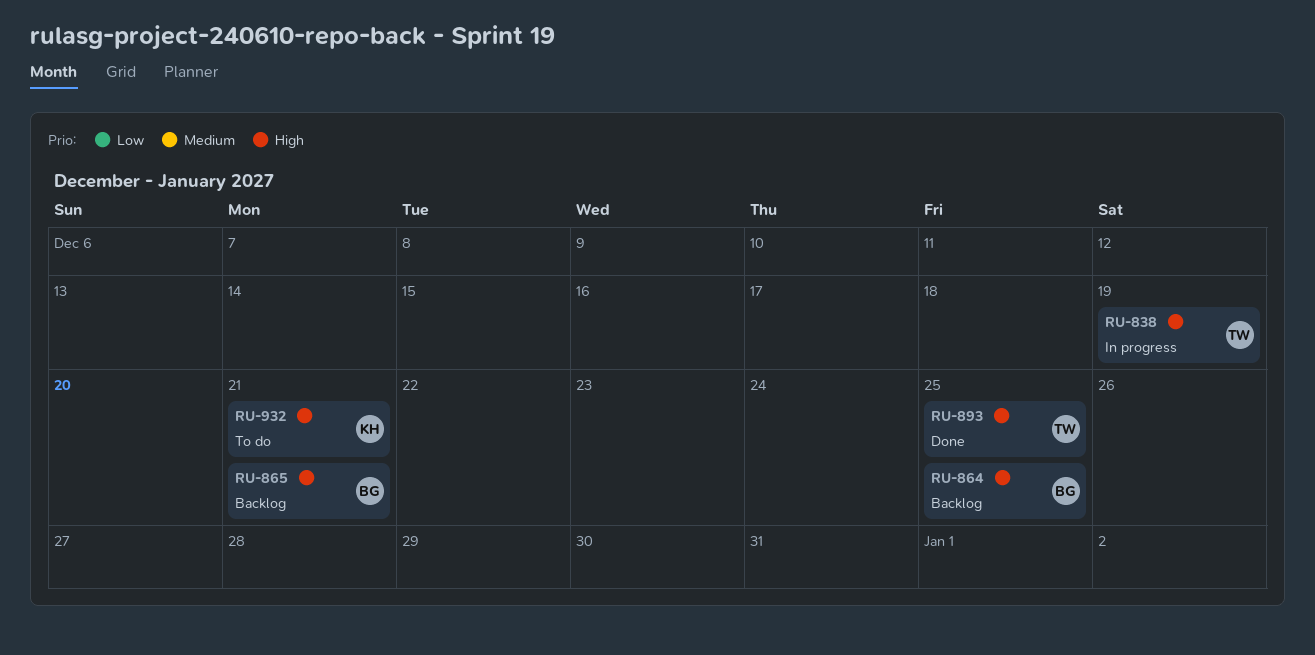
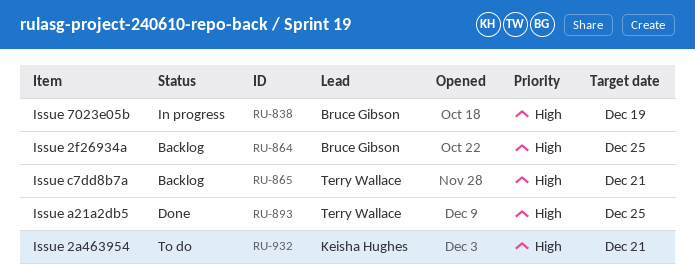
RU-838, owner: Terry Wallace -> Bruce Gibson
RU-865, owner: Bruce Gibson -> Terry Wallace

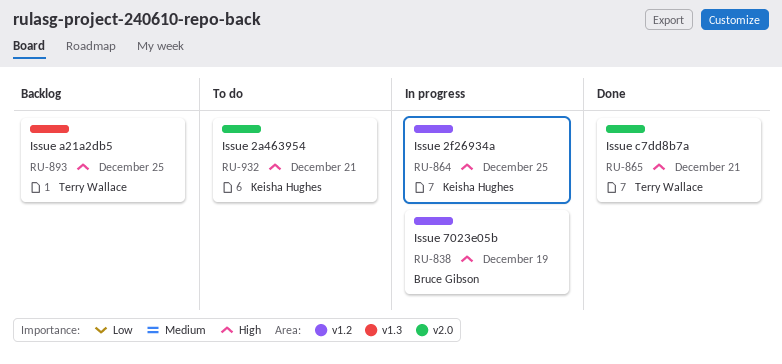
RU-864, status: Backlog -> In progress
RU-864, owner: Bruce Gibson -> Keisha Hughes
RU-865, status: Backlog -> Done
RU-893, status: Done -> Backlog

